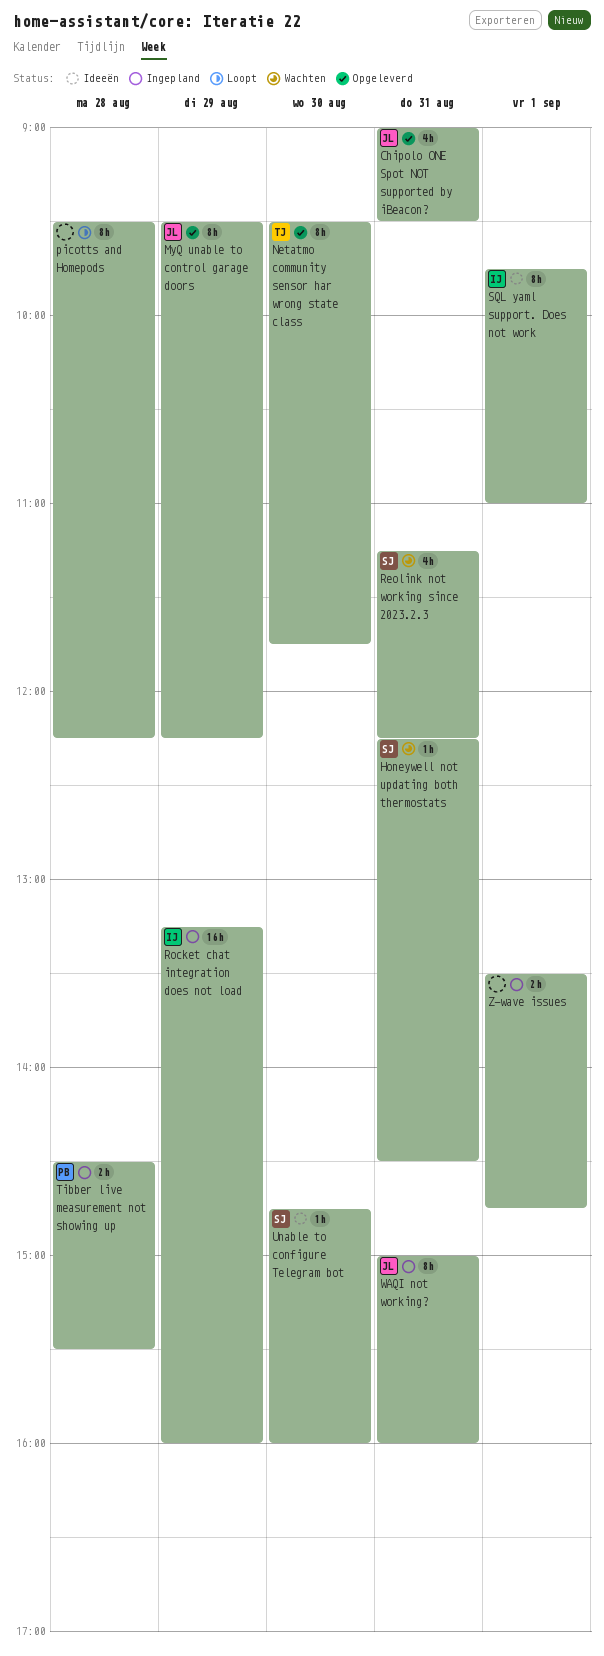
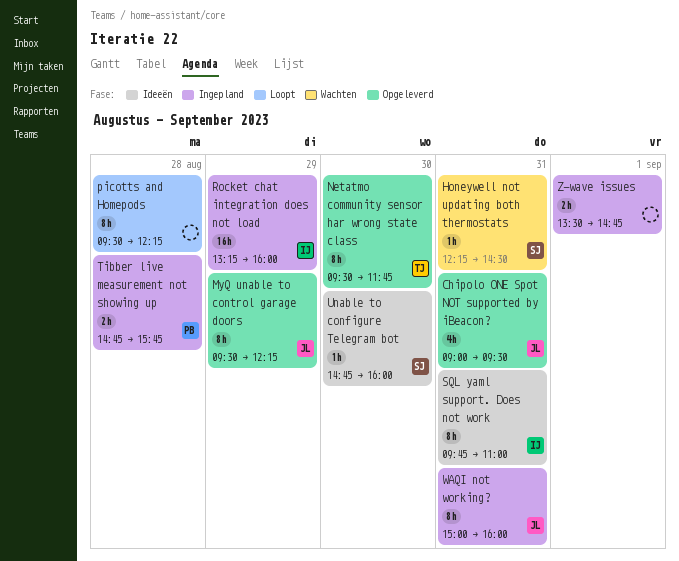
Reolink not working since 2023.2.3: present -> none
SQL yaml support. Does not work, day: Sep 1 -> Aug 31
Tibber live measurement not showing up, begins: 14:30 -> 14:45
Tibber live measurement not showing up, ends: 15:30 -> 15:45

